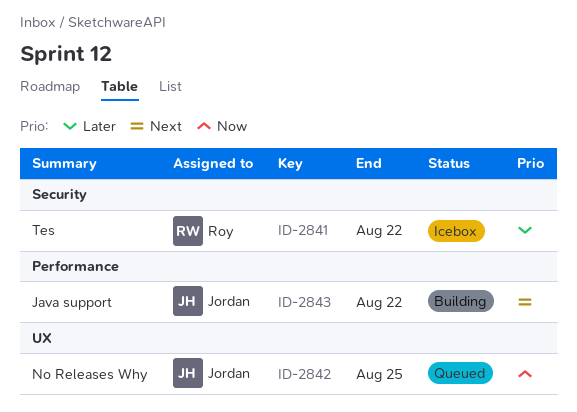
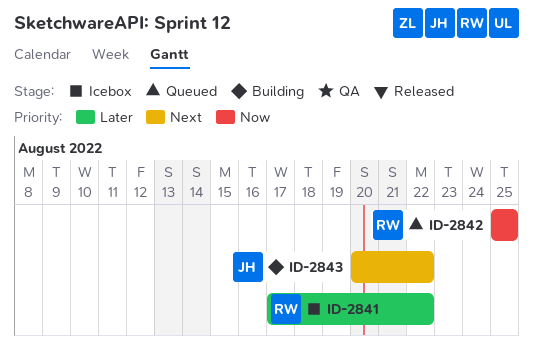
ID-2842, owner: Jordan -> Roy

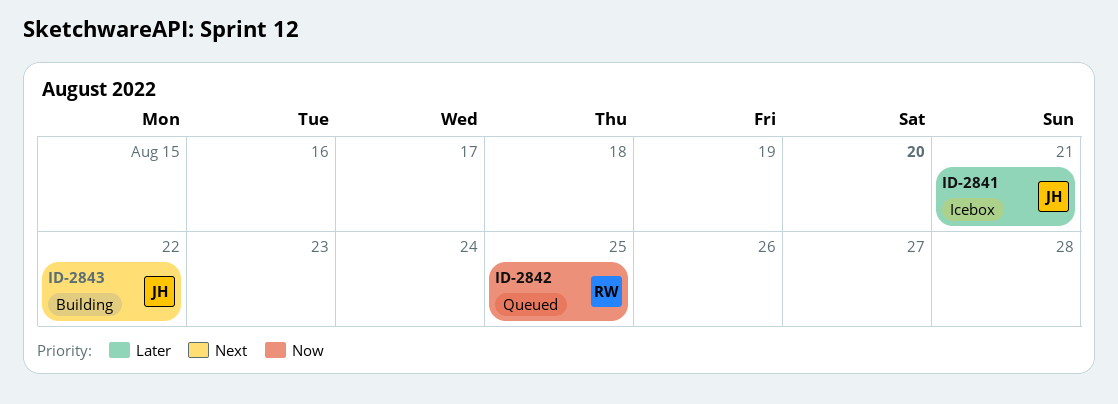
ID-2841, owner: RW -> JH
ID-2841, due: Aug 22 -> Aug 21

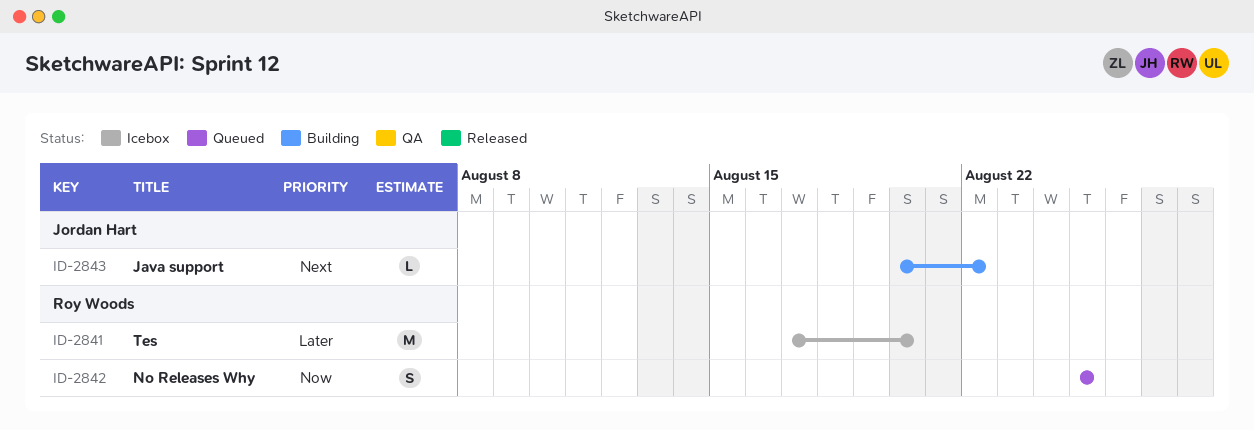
ID-2841, owner: Jordan Hart -> Roy Woods
ID-2841, due: Aug 21 -> Aug 20

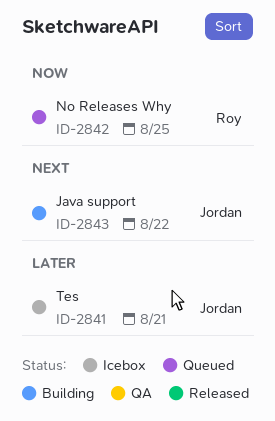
ID-2841, owner: Roy Woods -> Jordan Hart
ID-2841, due: Aug 20 -> Aug 21

